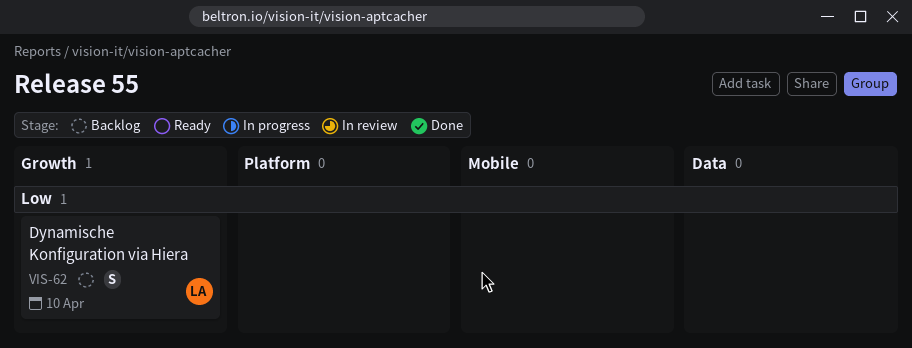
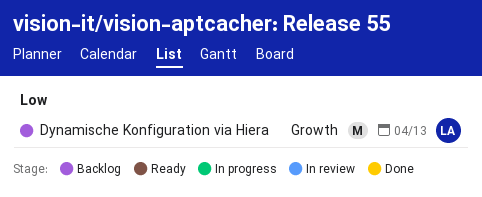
Dynamische Konfiguration via Hiera, estimate: S -> M
Dynamische Konfiguration via Hiera, due: Apr 10 -> Apr 13

